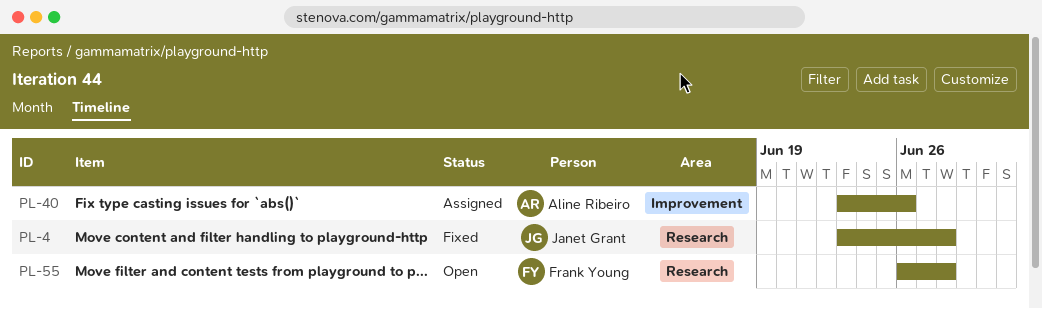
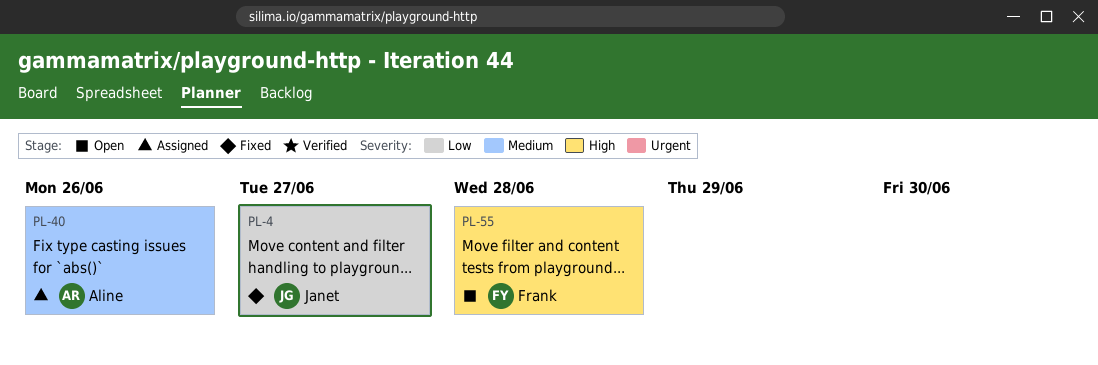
PL-4, due: Jun 28 -> Jun 27

